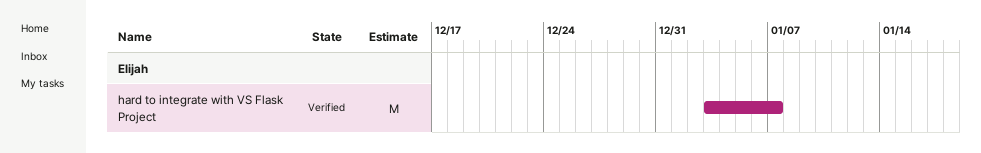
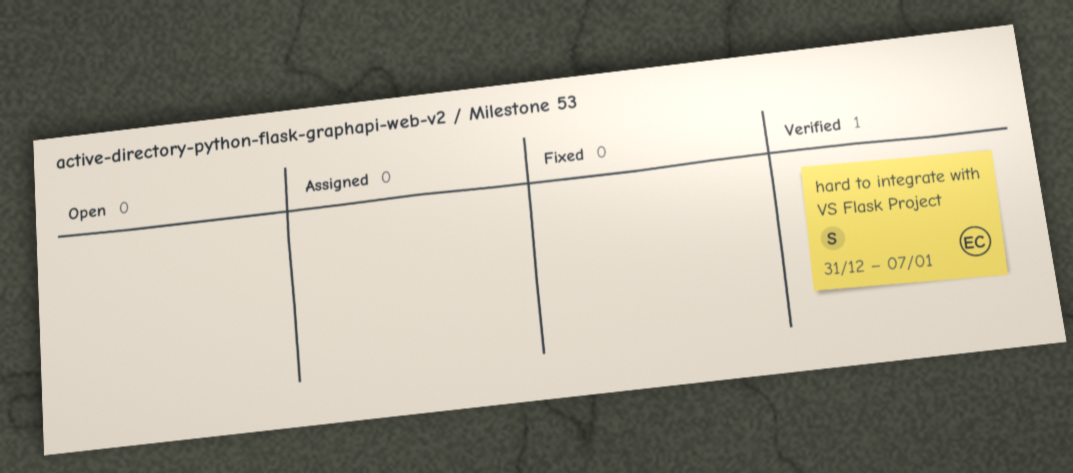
hard to integrate with VS Flask Project, estimate: M -> S
hard to integrate with VS Flask Project, start: Jan 3 -> Dec 31

